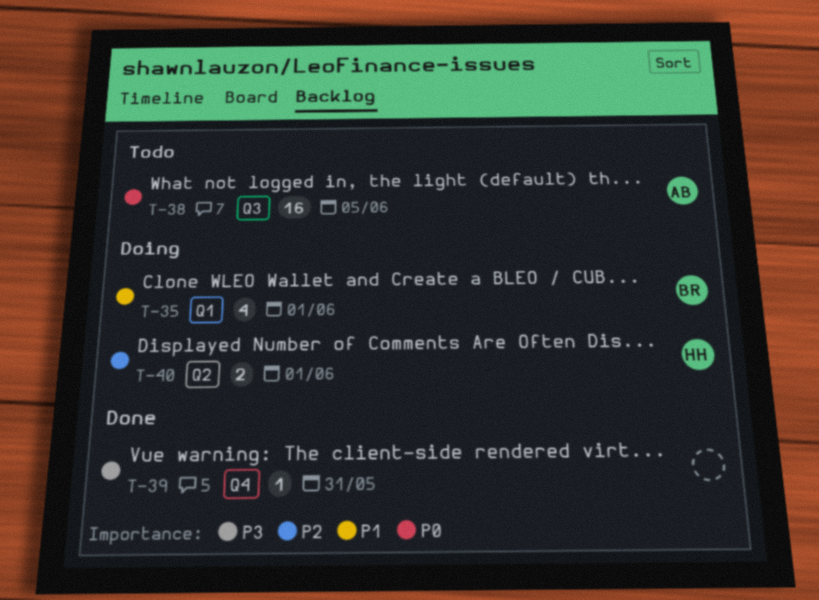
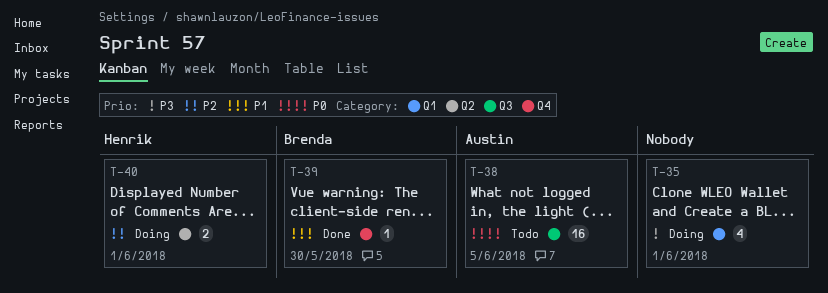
T-35, owner: Brenda -> none
T-35, priority: P1 -> P3
T-39, owner: none -> Brenda
T-39, priority: P3 -> P1
T-39, due: May 31 -> May 30

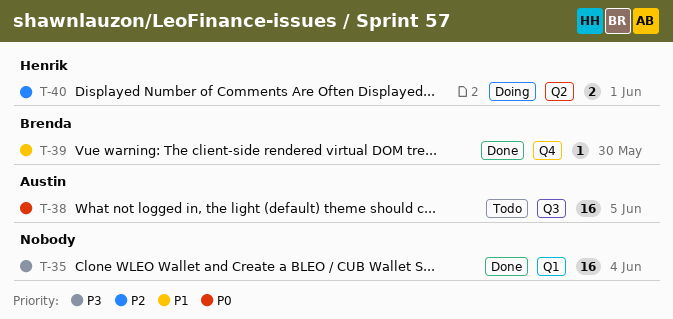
T-35, status: Doing -> Done
T-35, estimate: 4 -> 16
T-35, due: Jun 1 -> Jun 4

